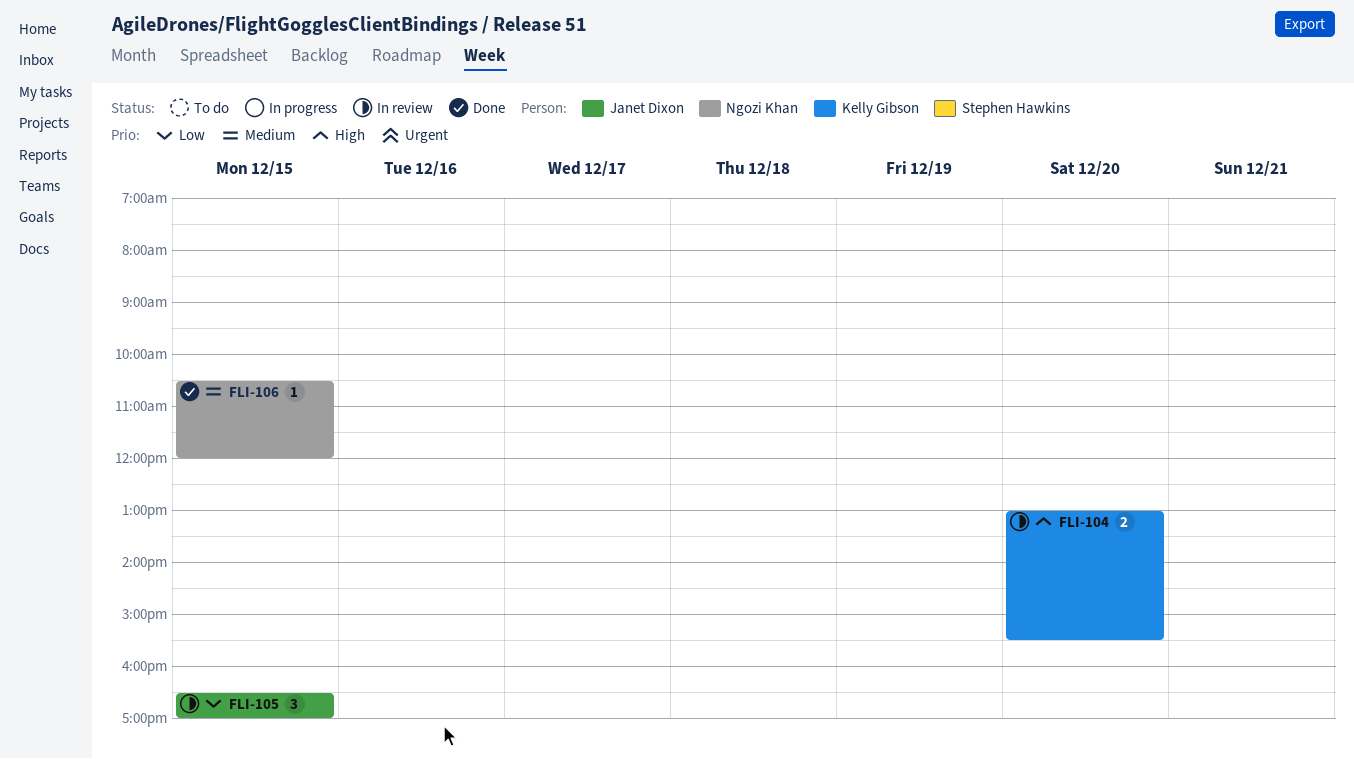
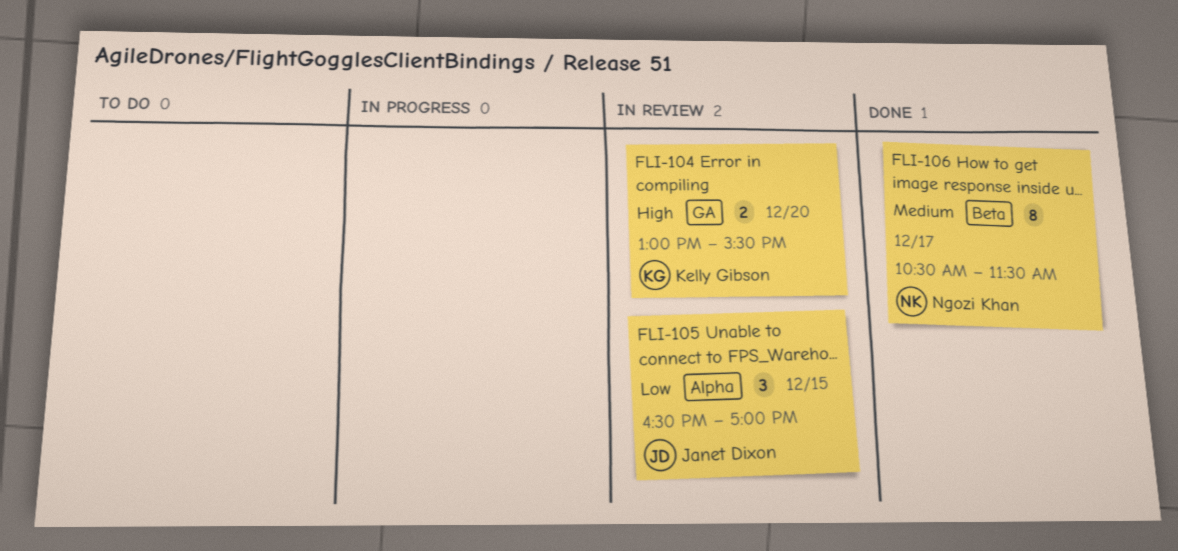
FLI-106, estimate: 1 -> 8
FLI-106, day: Dec 15 -> Dec 17
FLI-106, ends: 12:00 -> 11:30

